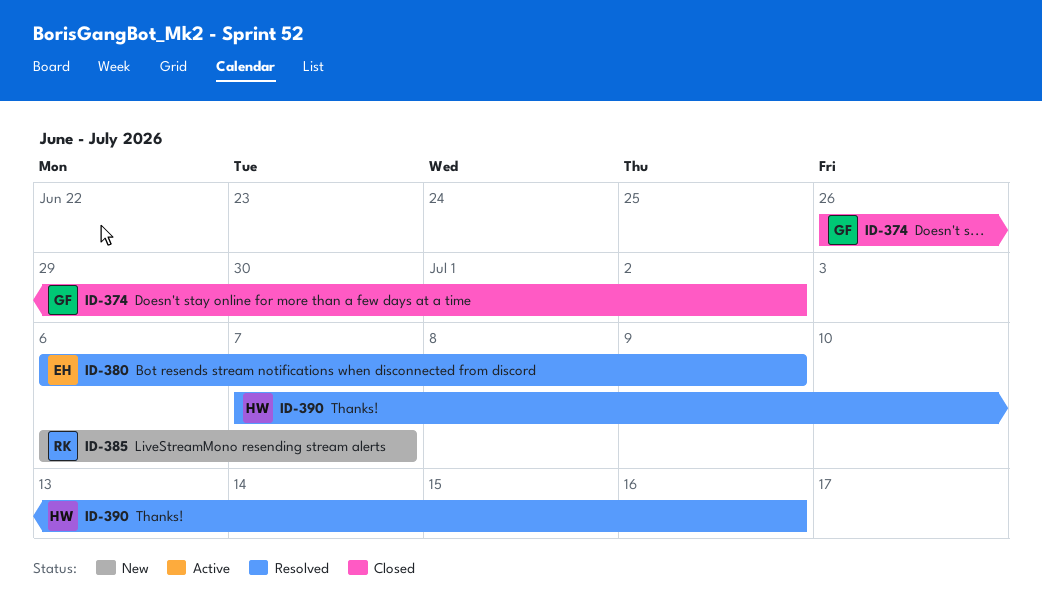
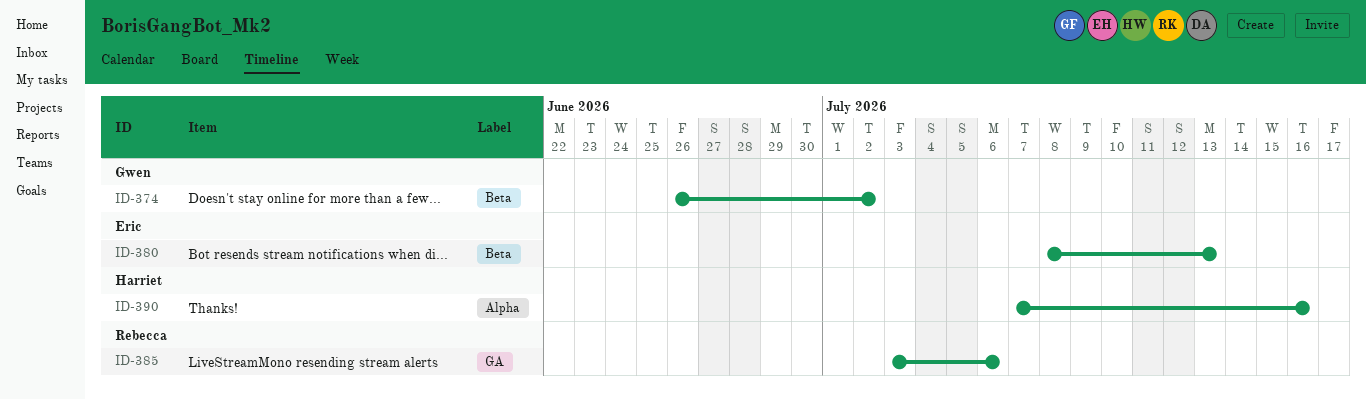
ID-380, start: Jul 6 -> Jul 8
ID-380, due: Jul 9 -> Jul 13
ID-385, start: Jul 6 -> Jul 3
ID-385, due: Jul 7 -> Jul 6

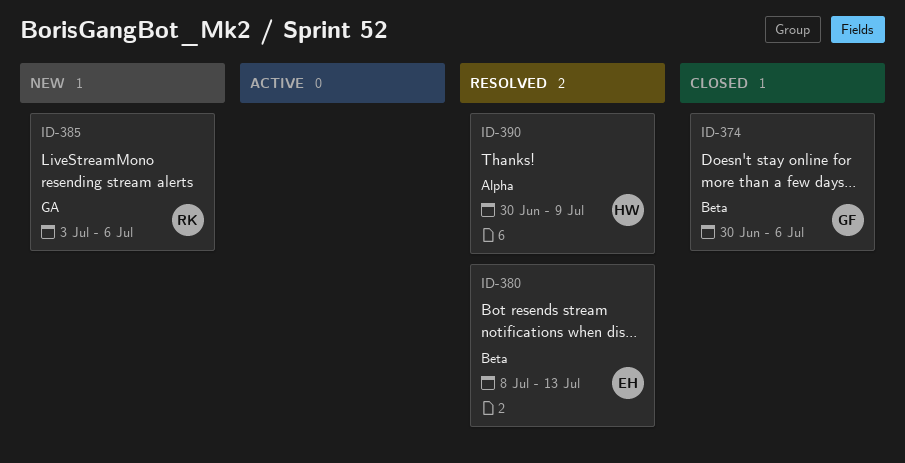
ID-374, start: Jun 26 -> Jun 30
ID-374, due: Jul 2 -> Jul 6
ID-390, start: Jul 7 -> Jun 30
ID-390, due: Jul 16 -> Jul 9

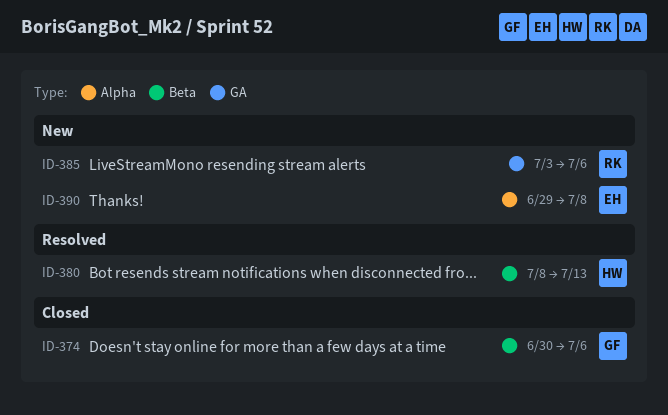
ID-380, owner: EH -> HW
ID-390, status: Resolved -> New
ID-390, owner: HW -> EH
ID-390, start: Jun 30 -> Jun 29
ID-390, due: Jul 9 -> Jul 8

